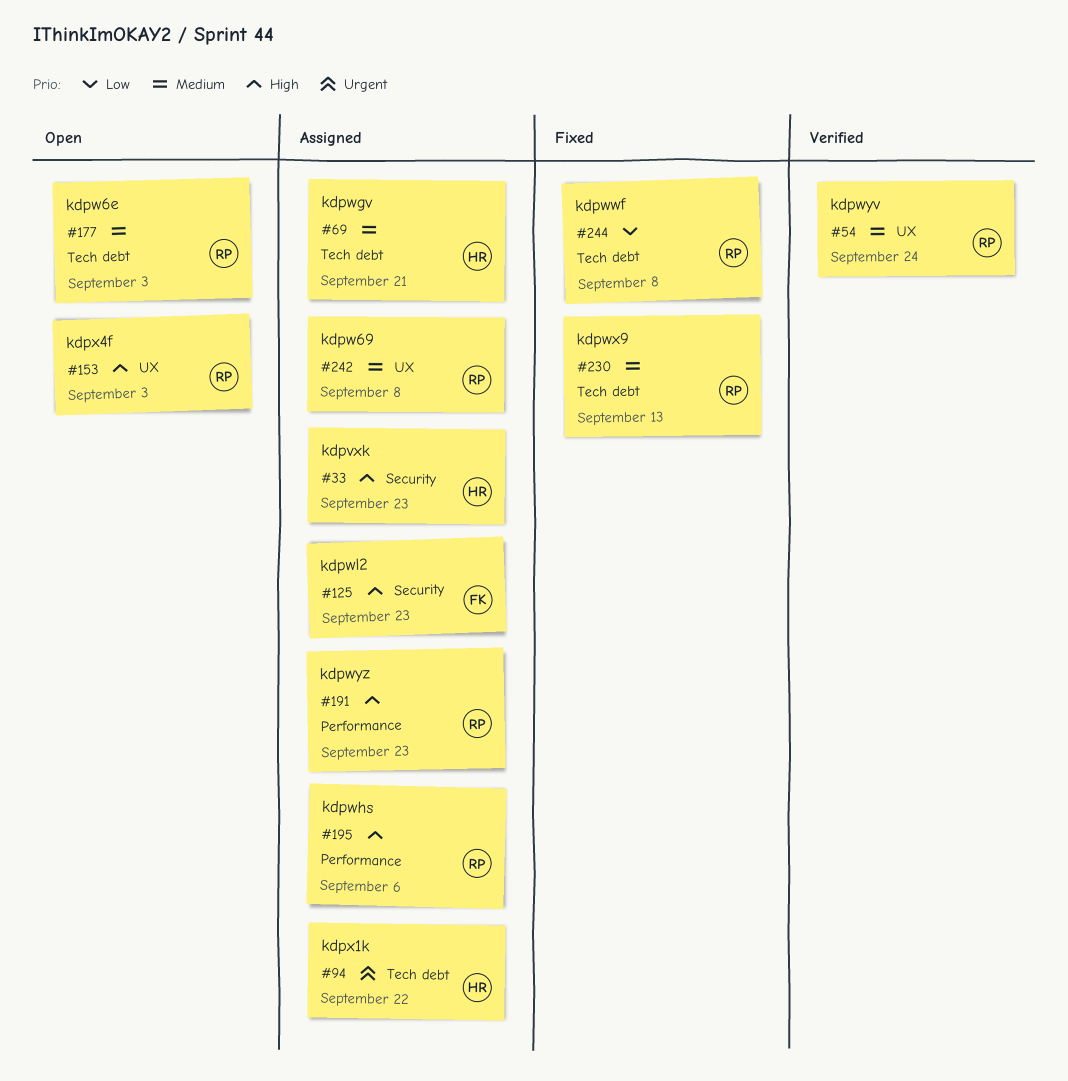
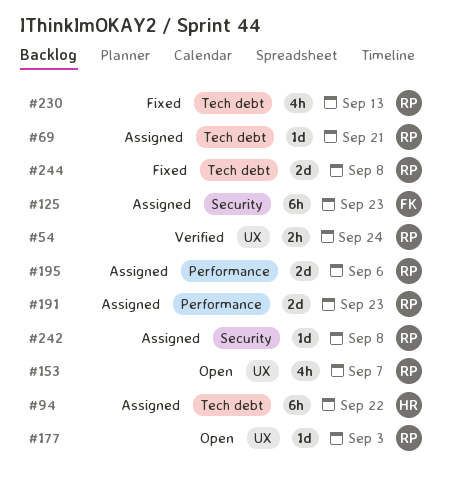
#33: present -> none
#69, owner: HR -> RP
#153, due: Sep 3 -> Sep 7
#177, label: Tech debt -> UX
#242, label: UX -> Security

